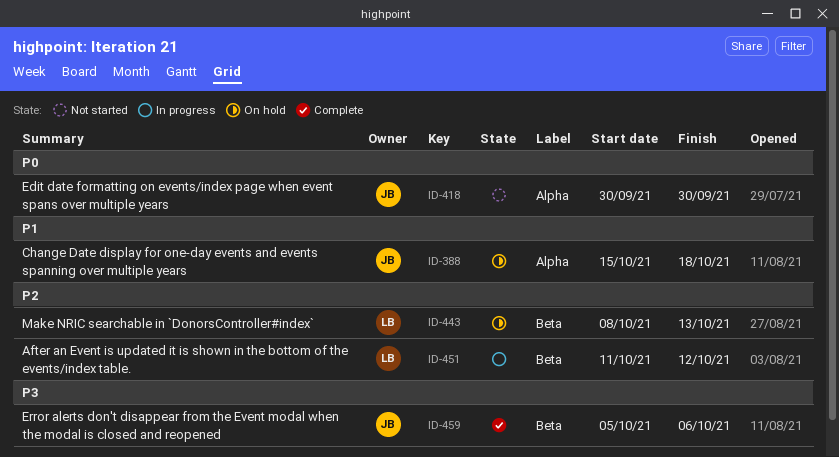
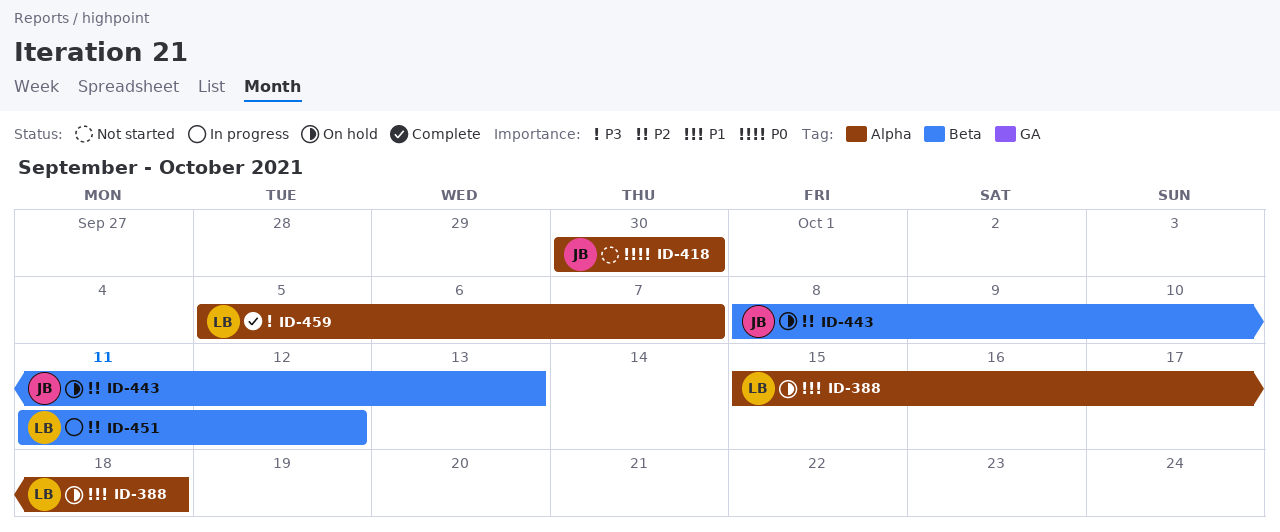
ID-388, owner: JB -> LB
ID-443, owner: LB -> JB
ID-459, owner: JB -> LB
ID-459, label: Beta -> Alpha
ID-459, due: Oct 6 -> Oct 7

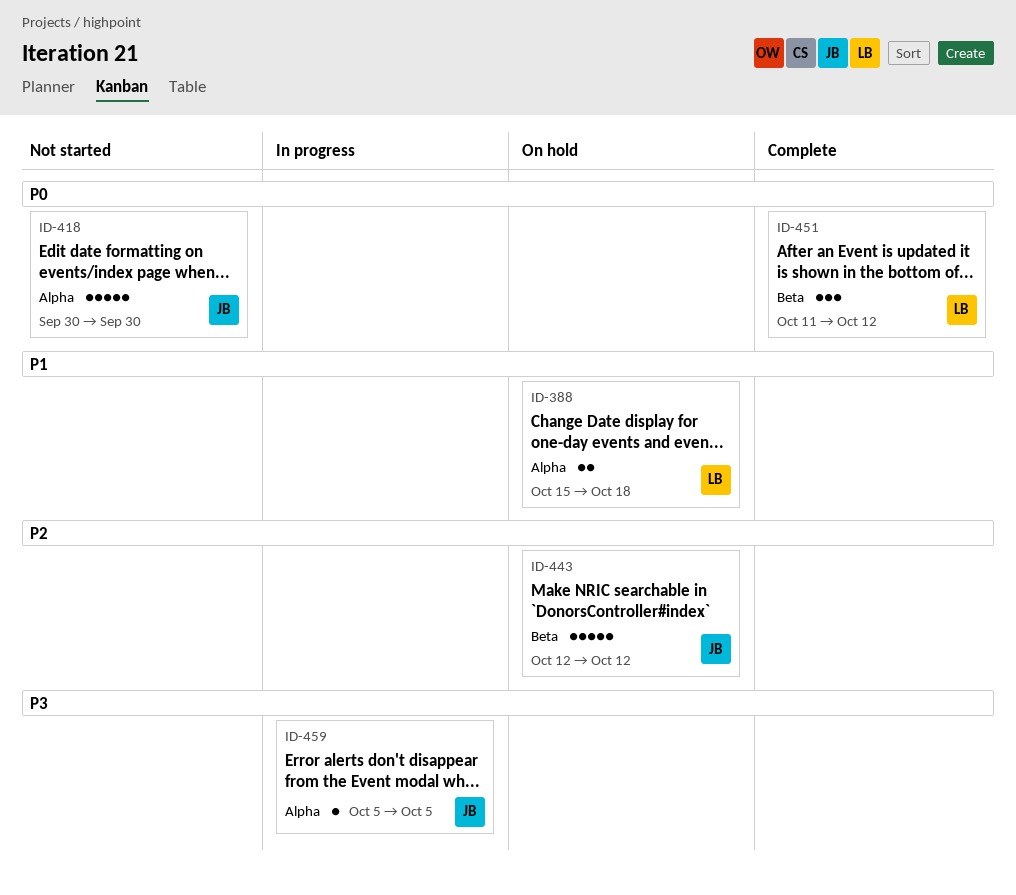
ID-443, start: Oct 8 -> Oct 12
ID-443, due: Oct 13 -> Oct 12
ID-451, status: In progress -> Complete
ID-451, priority: P2 -> P0
ID-459, status: Complete -> In progress
ID-459, owner: LB -> JB
ID-459, due: Oct 7 -> Oct 5

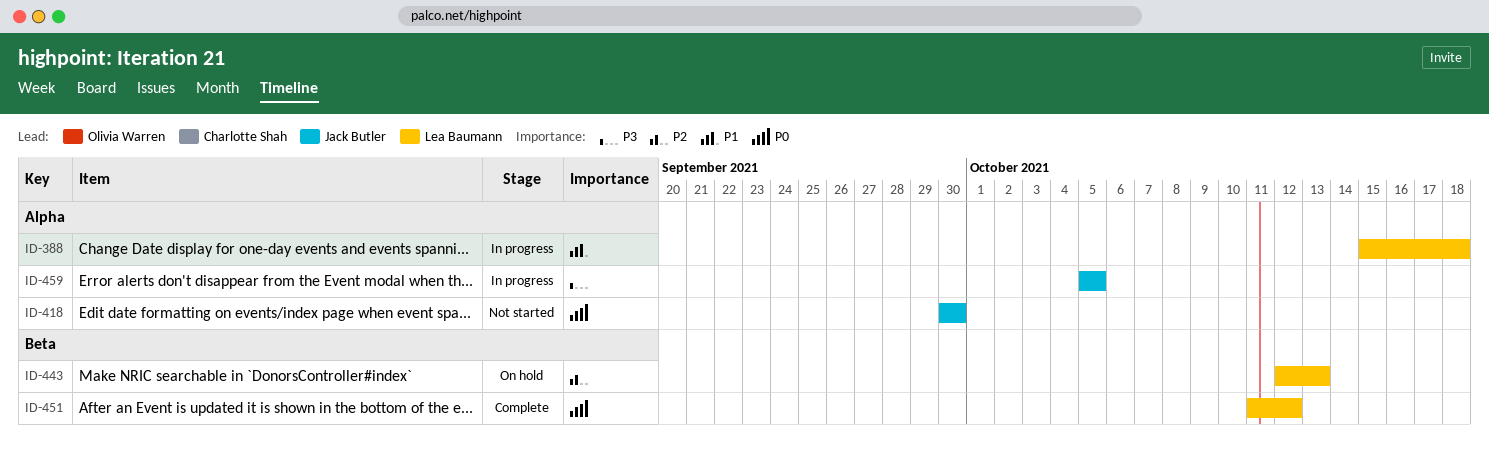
ID-388, status: On hold -> In progress
ID-443, owner: Jack Butler -> Lea Baumann
ID-443, due: Oct 12 -> Oct 13

